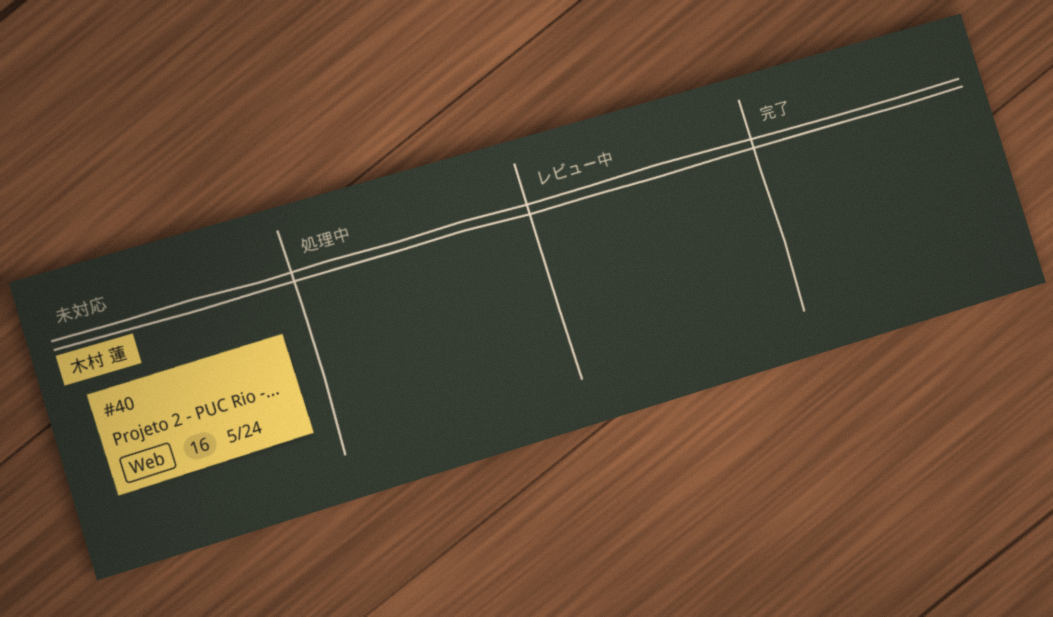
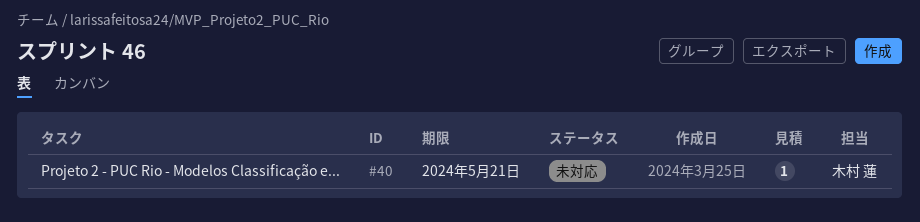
#40, estimate: 16 -> 1
#40, due: May 24 -> May 21

